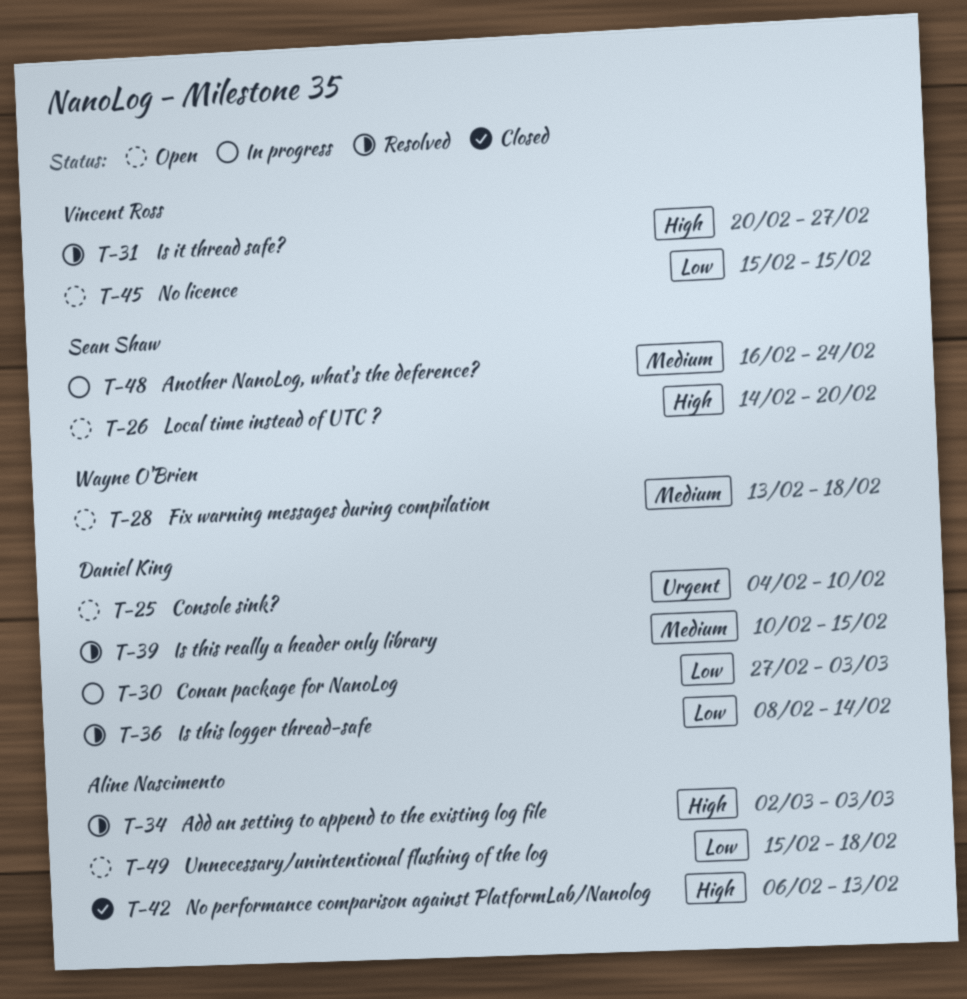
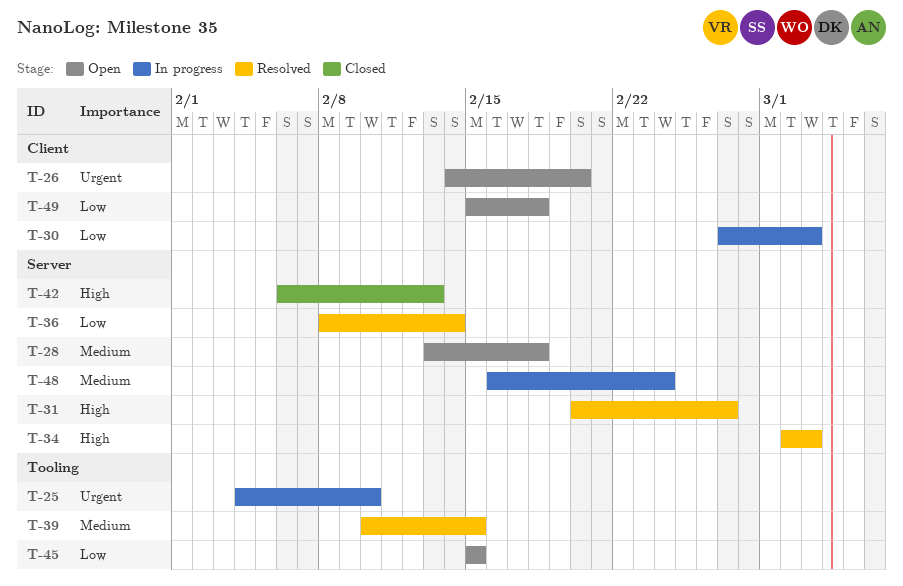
T-25, status: Open -> In progress
T-26, priority: High -> Urgent

